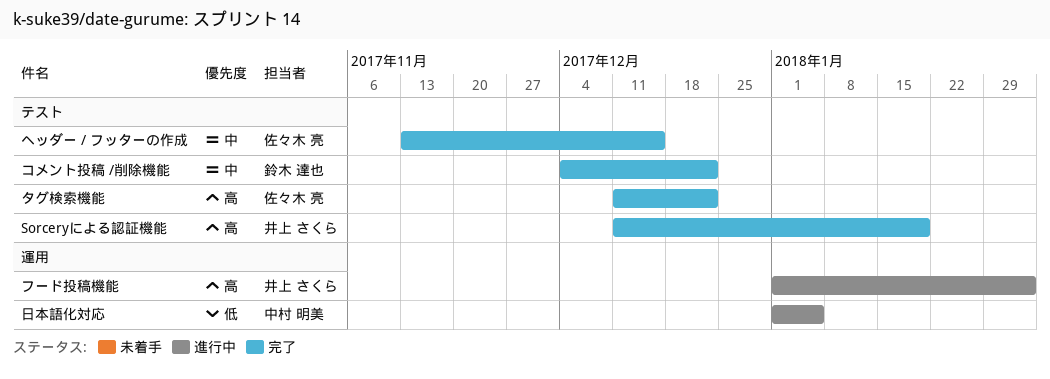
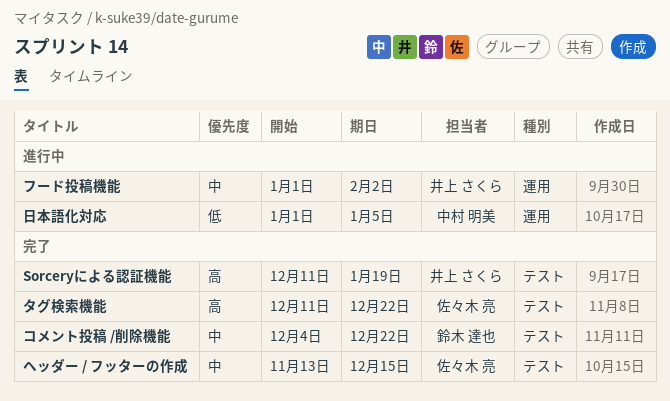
フード投稿機能, priority: 高 -> 中

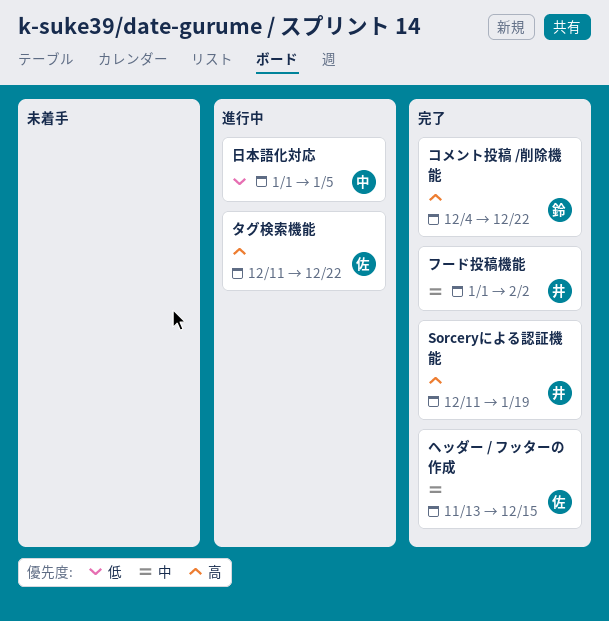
コメント投稿 /削除機能, priority: 中 -> 高
タグ検索機能, status: 完了 -> 進行中
フード投稿機能, status: 進行中 -> 完了

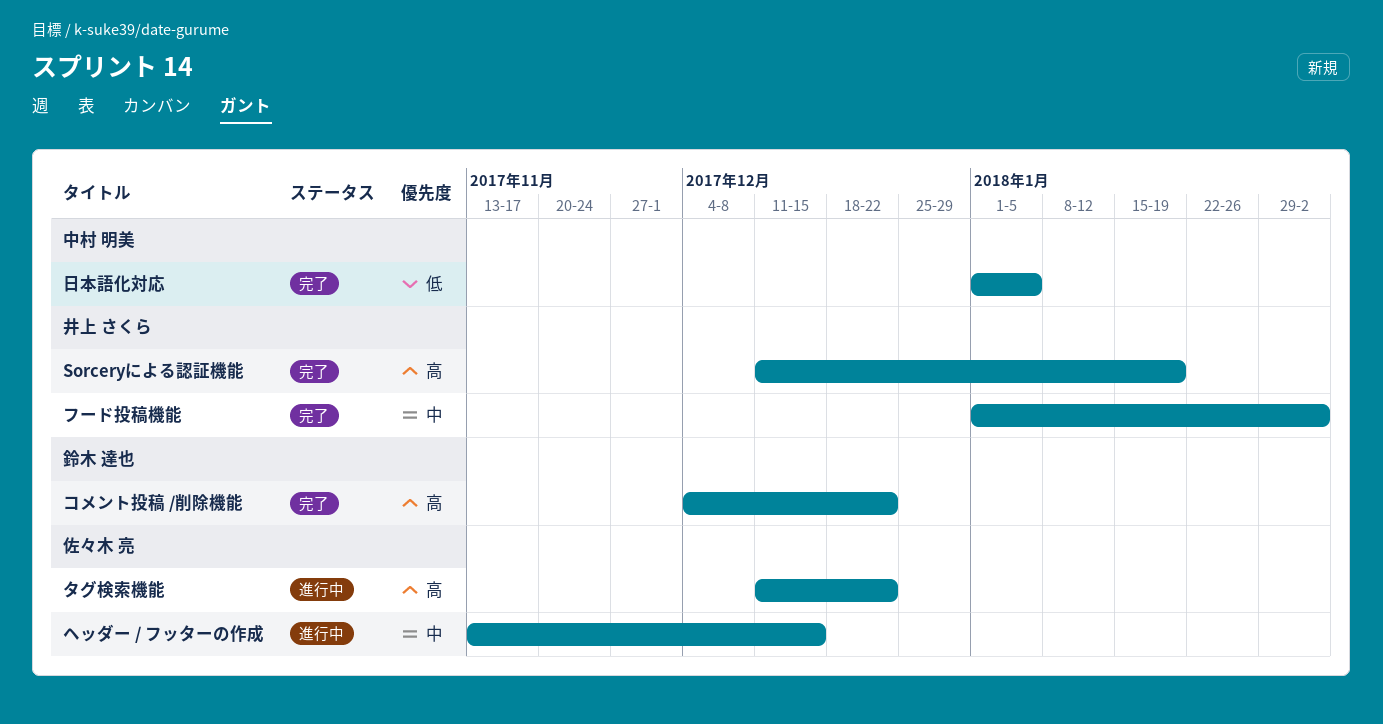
ヘッダー / フッターの作成, status: 完了 -> 進行中
日本語化対応, status: 進行中 -> 完了

